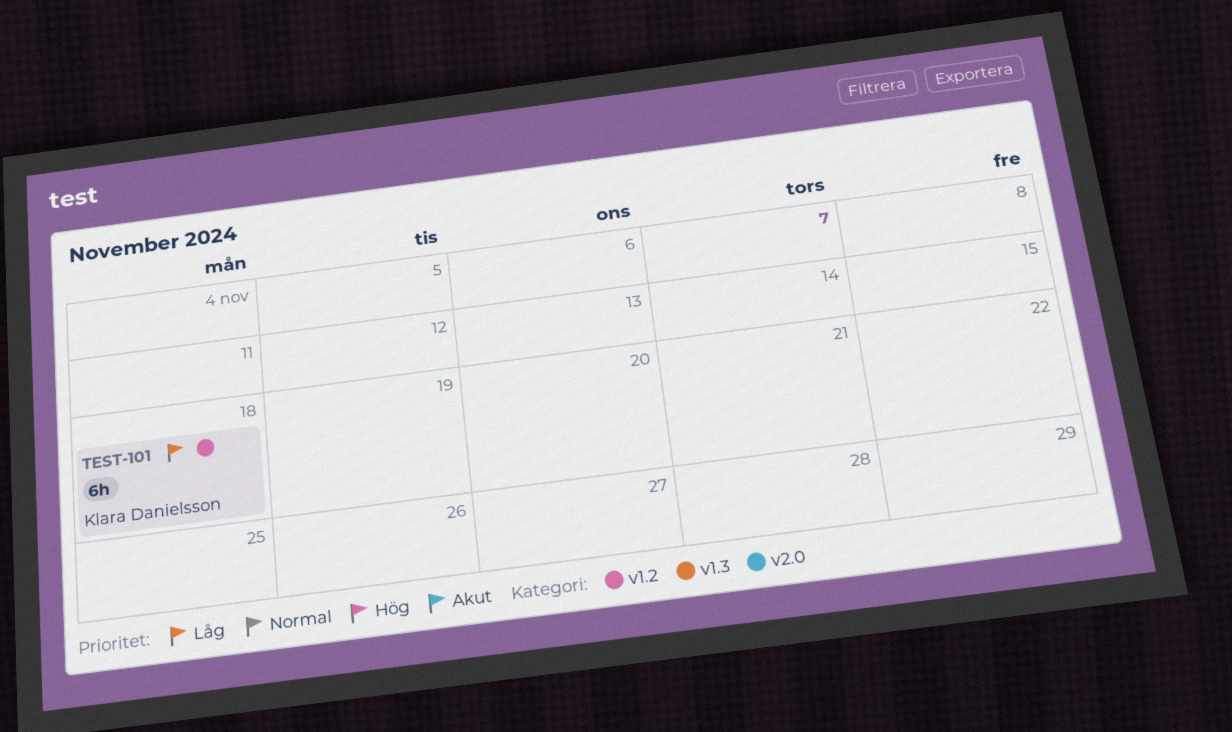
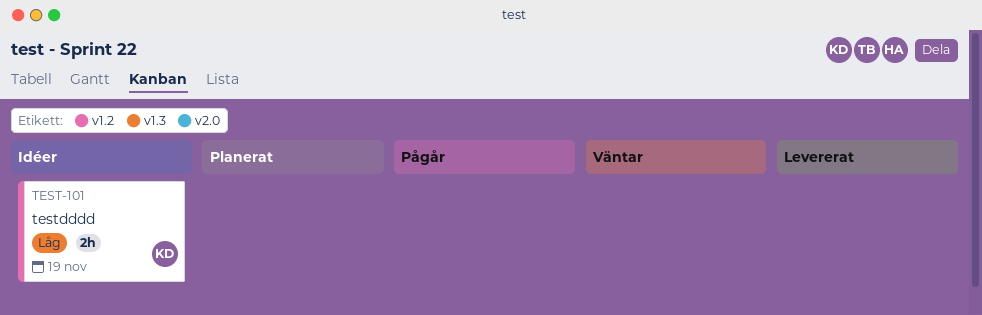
TEST-101, estimate: 6h -> 2h
TEST-101, due: Nov 18 -> Nov 19

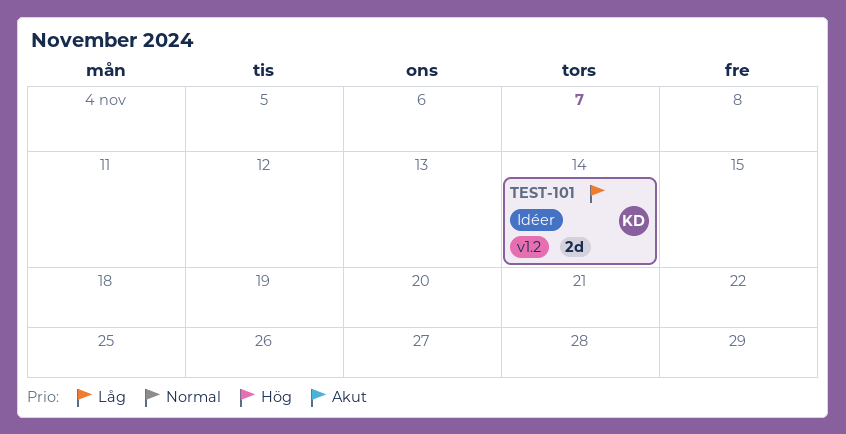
TEST-101, estimate: 2h -> 2d
TEST-101, due: Nov 19 -> Nov 14

